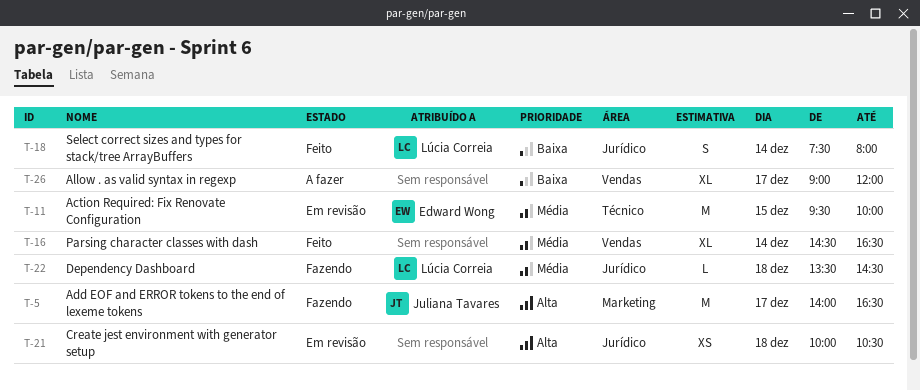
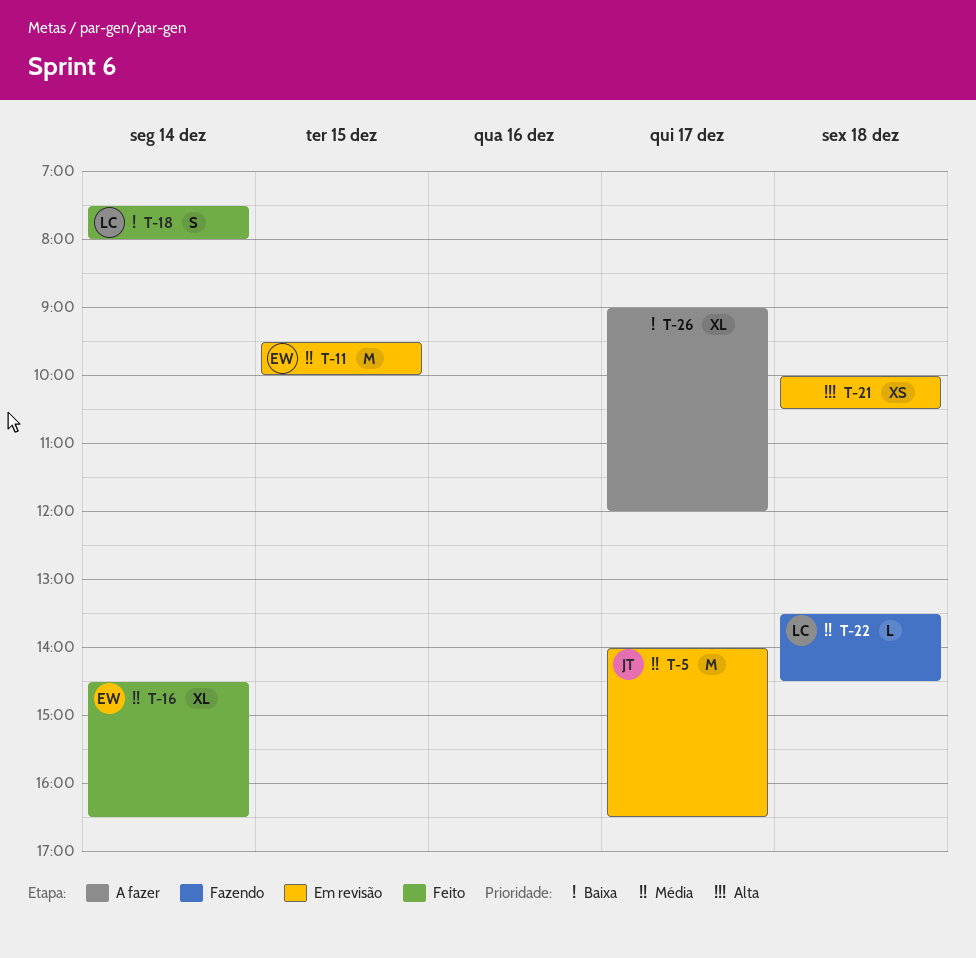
T-5, status: Fazendo -> Em revisão
T-5, priority: Alta -> Média
T-16, owner: none -> Edward Wong

